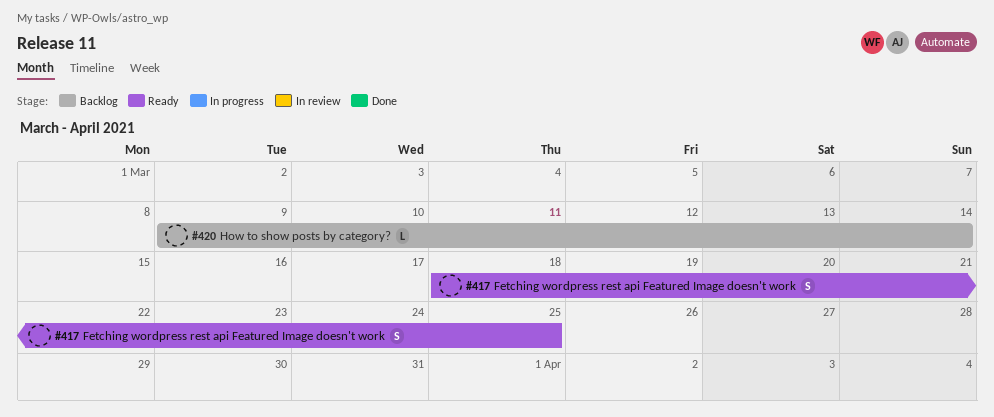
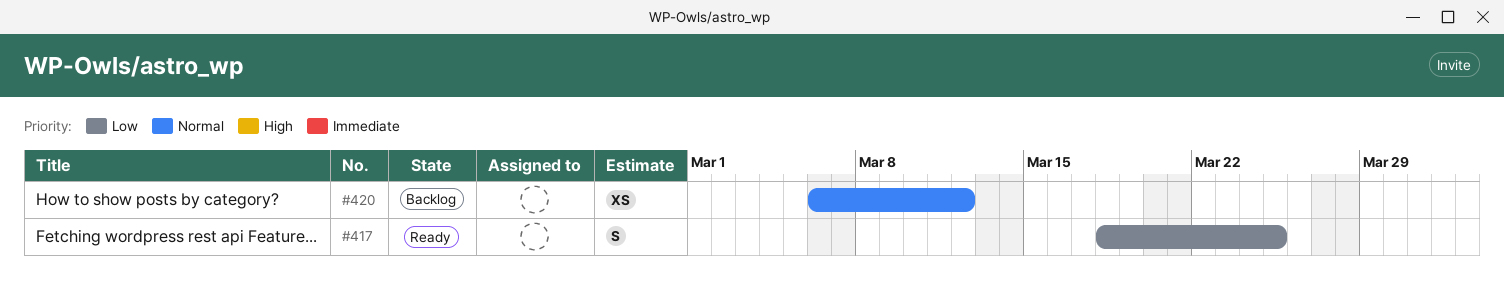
#420, estimate: L -> XS
#420, start: Mar 9 -> Mar 6
#420, due: Mar 14 -> Mar 12

